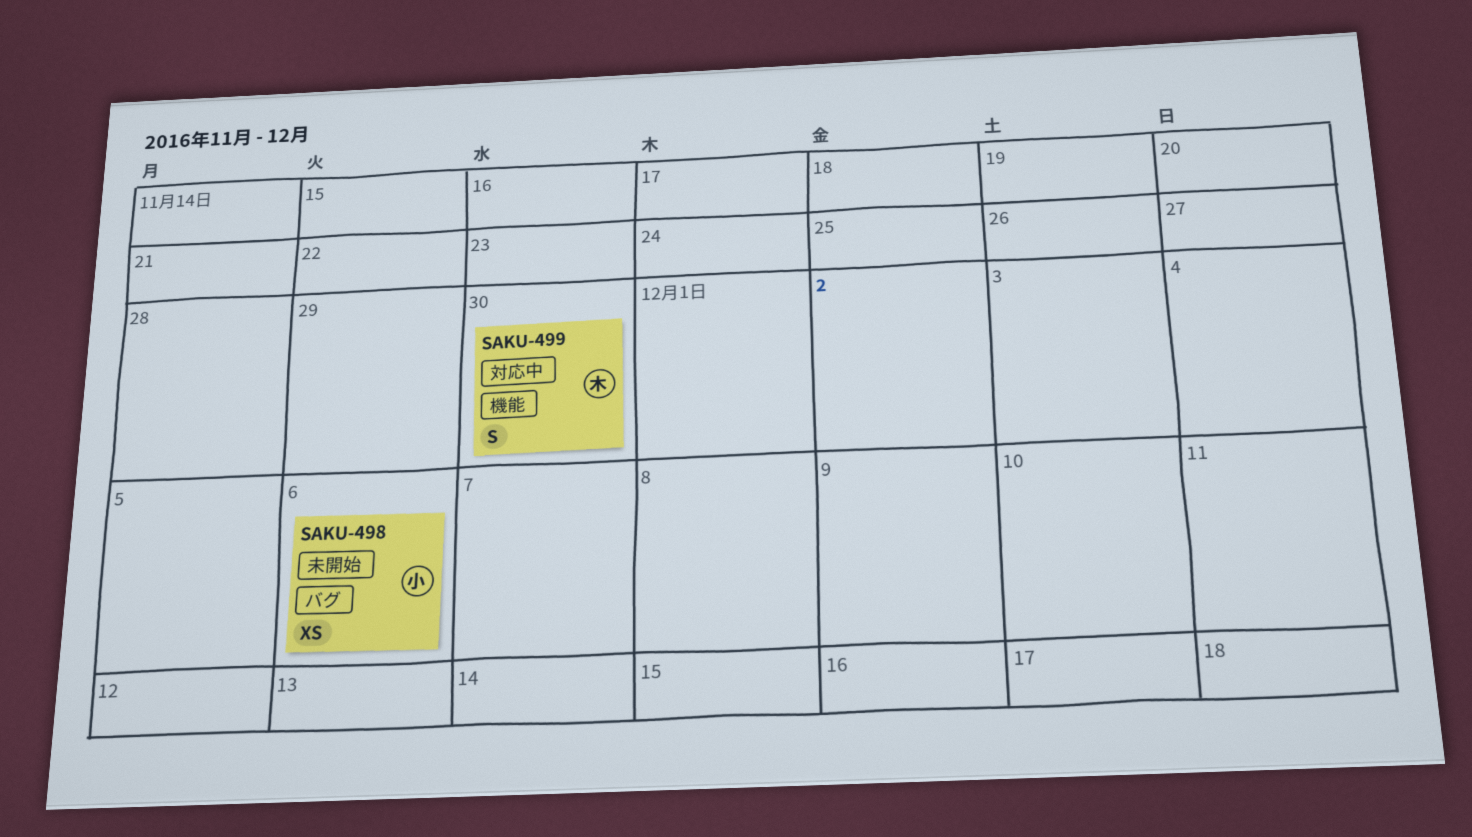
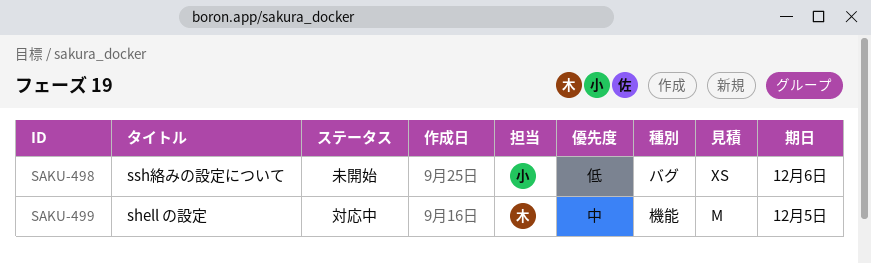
SAKU-499, estimate: S -> M
SAKU-499, due: Nov 30 -> Dec 5

